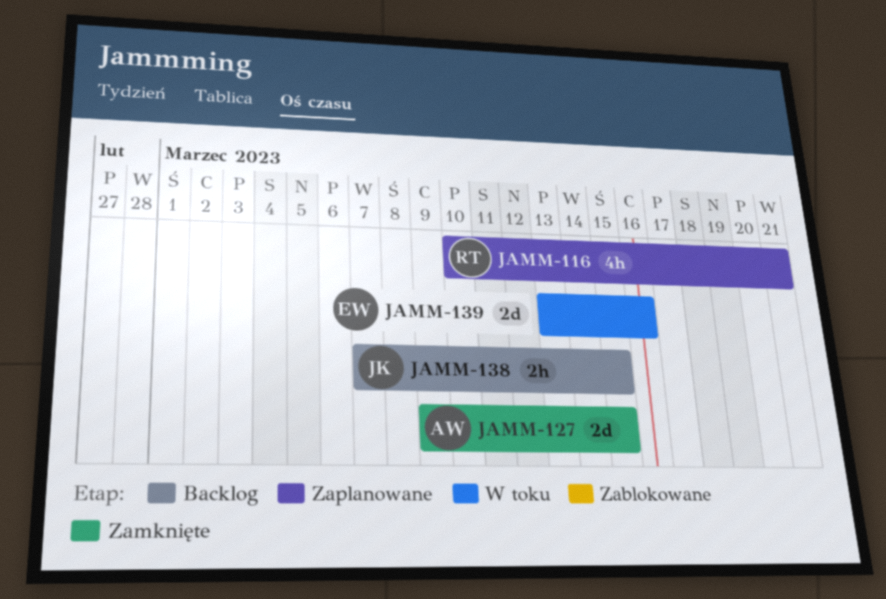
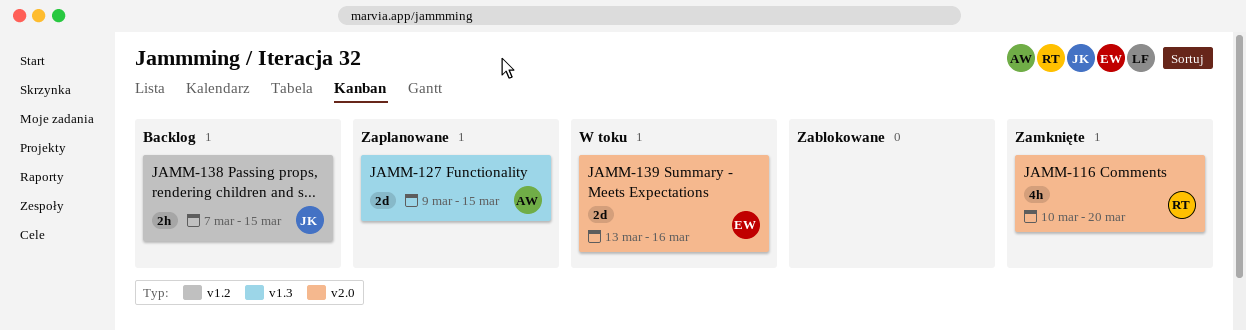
JAMM-116, status: Zaplanowane -> Zamknięte
JAMM-116, due: Mar 21 -> Mar 20
JAMM-127, status: Zamknięte -> Zaplanowane

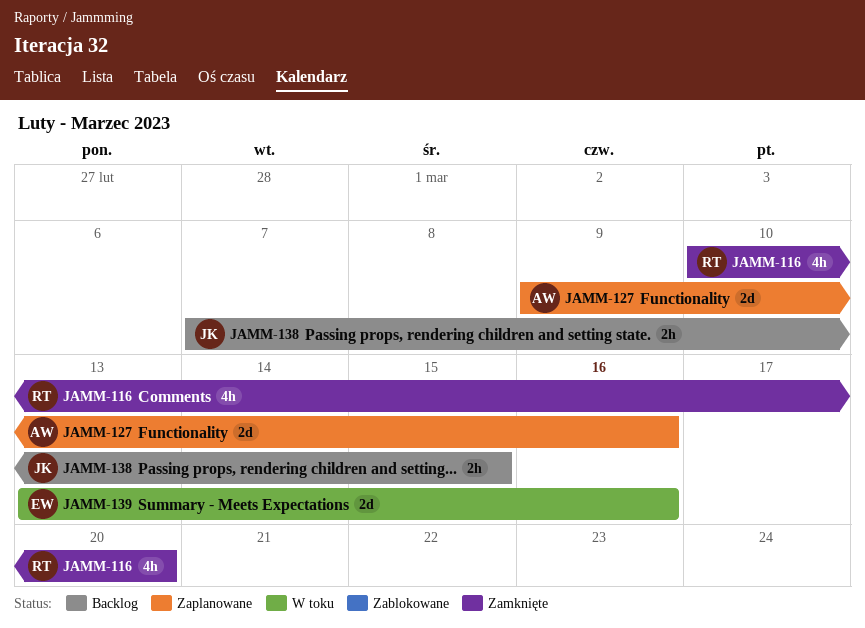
JAMM-127, due: Mar 15 -> Mar 16

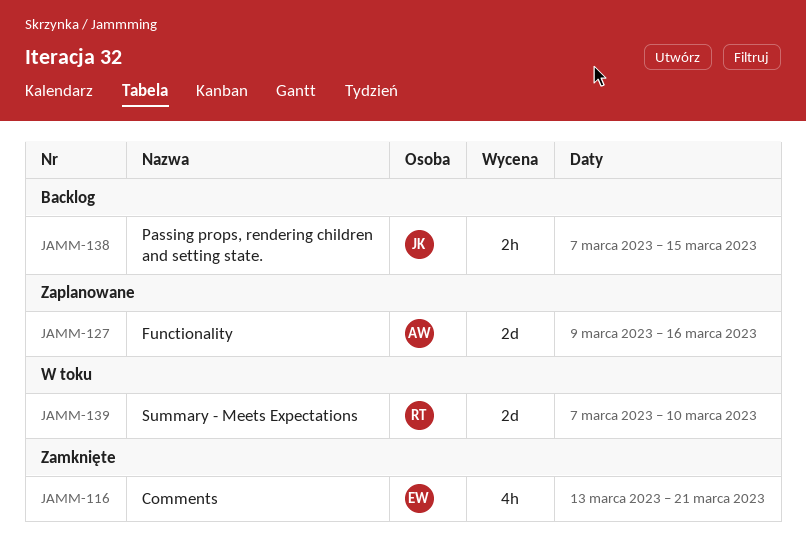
JAMM-116, owner: RT -> EW
JAMM-116, start: Mar 10 -> Mar 13
JAMM-116, due: Mar 20 -> Mar 21
JAMM-139, owner: EW -> RT
JAMM-139, start: Mar 13 -> Mar 7
JAMM-139, due: Mar 16 -> Mar 10

